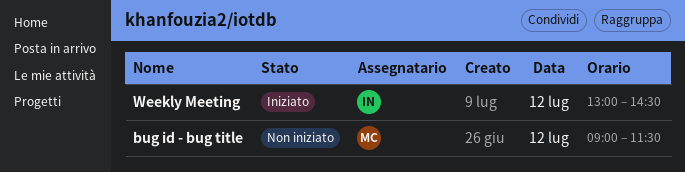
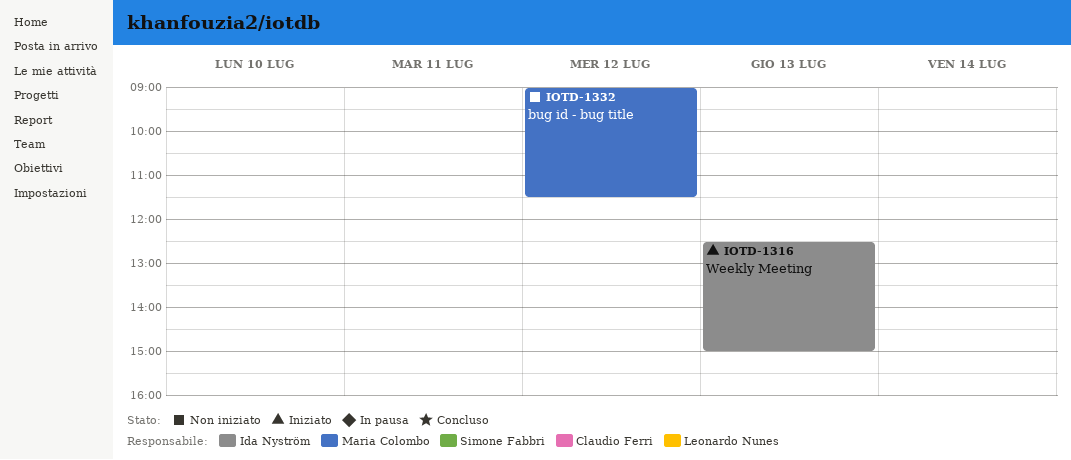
Weekly Meeting, day: Jul 12 -> Jul 13
Weekly Meeting, begins: 13:00 -> 12:30
Weekly Meeting, ends: 14:30 -> 15:00

